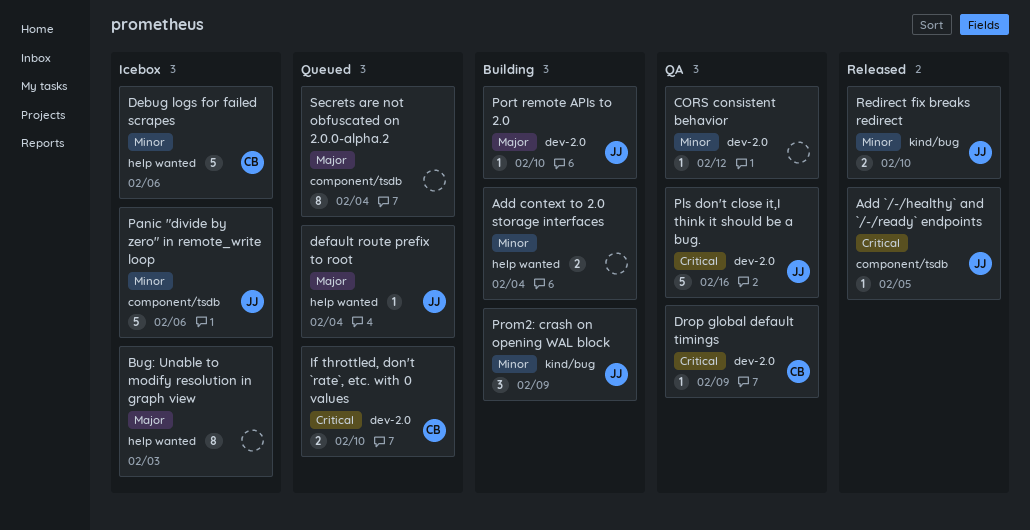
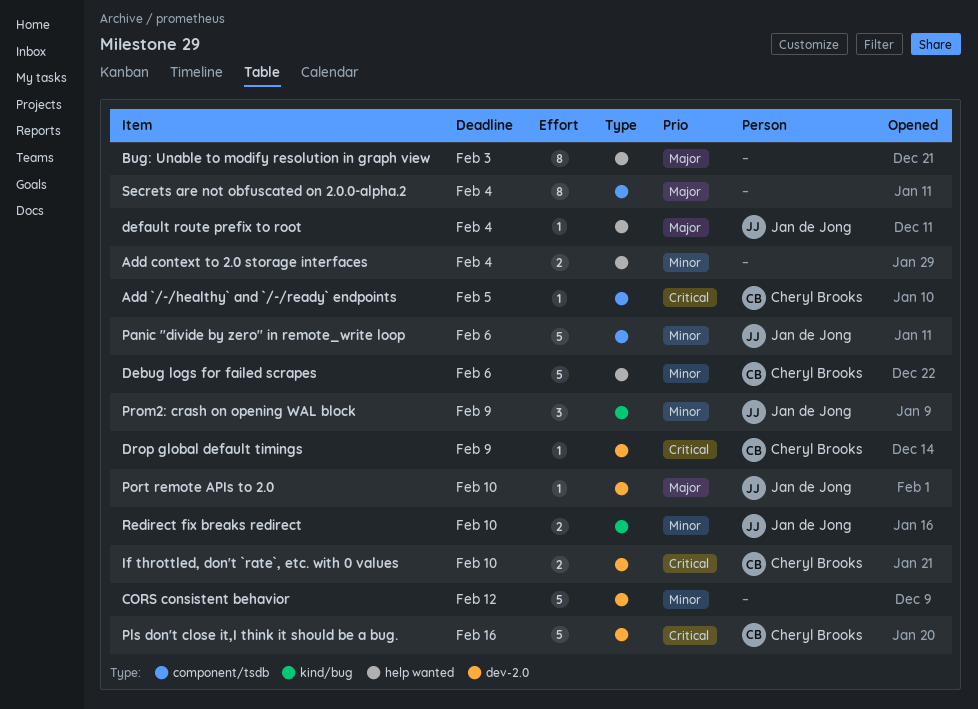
Add `/-/healthy` and `/-/ready` endpoints, owner: Jan de Jong -> Cheryl Brooks
CORS consistent behavior, estimate: 1 -> 5
Pls don't close it,I think it should be a bug., owner: Jan de Jong -> Cheryl Brooks

